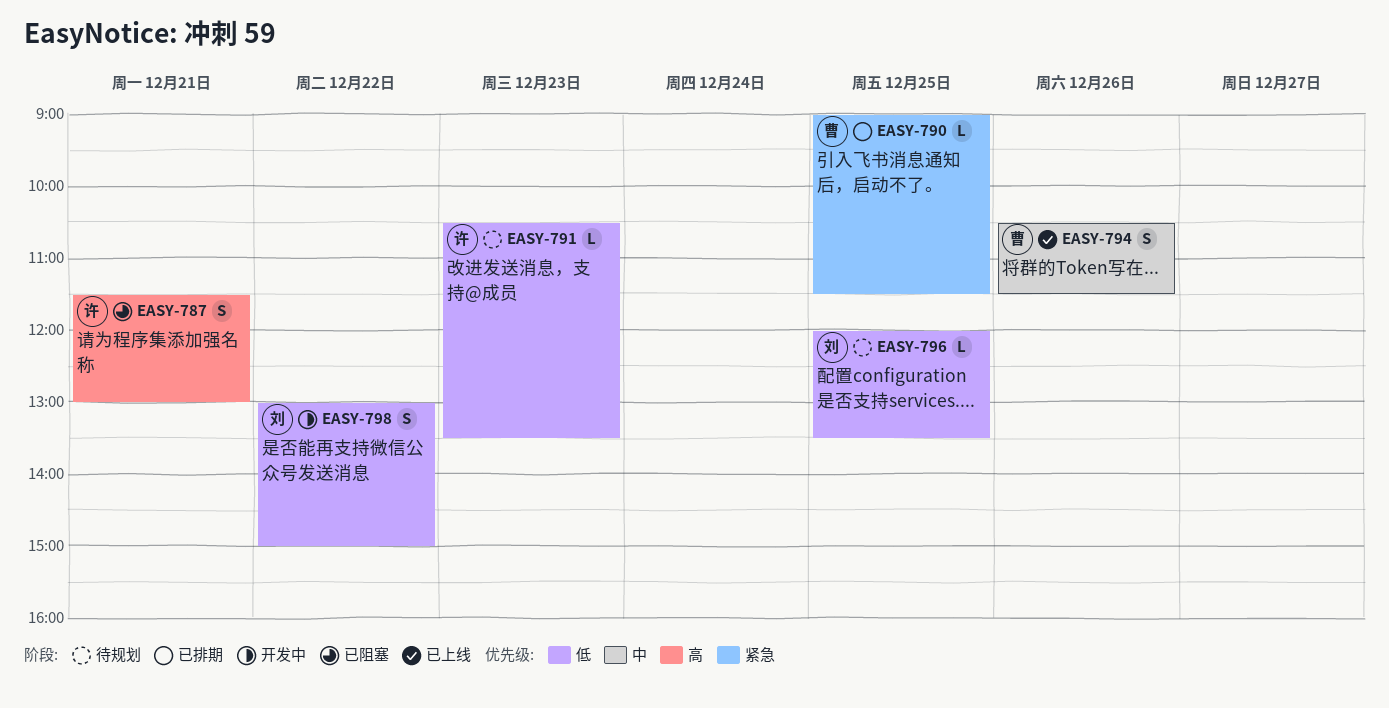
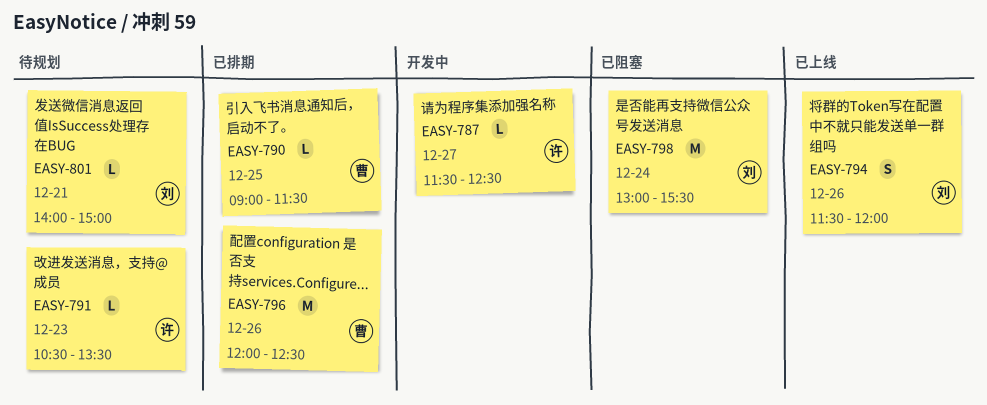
EASY-787, status: 已阻塞 -> 开发中
EASY-787, estimate: S -> L
EASY-787, day: Dec 21 -> Dec 27
EASY-787, ends: 13:00 -> 12:30
EASY-794, owner: 曹 -> 刘
EASY-794, begins: 10:30 -> 11:30
EASY-794, ends: 11:30 -> 12:00
EASY-796, status: 待规划 -> 已排期
EASY-796, owner: 刘 -> 曹
EASY-796, estimate: L -> M
EASY-796, day: Dec 25 -> Dec 26
EASY-796, ends: 13:30 -> 12:30
EASY-798, status: 开发中 -> 已阻塞
EASY-798, estimate: S -> M
EASY-798, day: Dec 22 -> Dec 24
EASY-798, ends: 15:00 -> 15:30
EASY-801: none -> present

